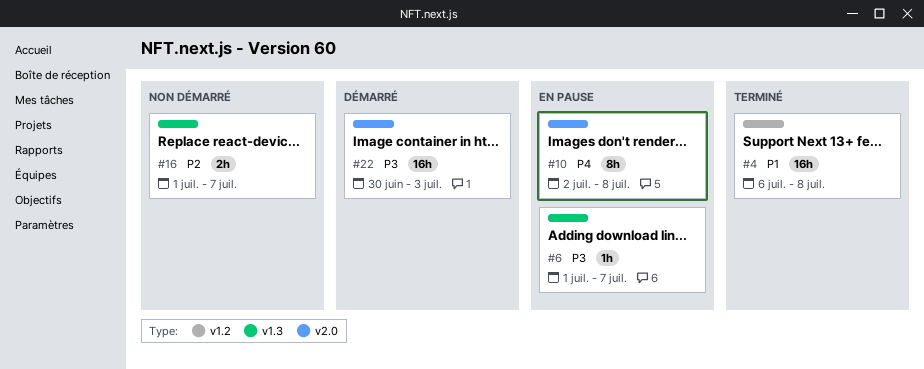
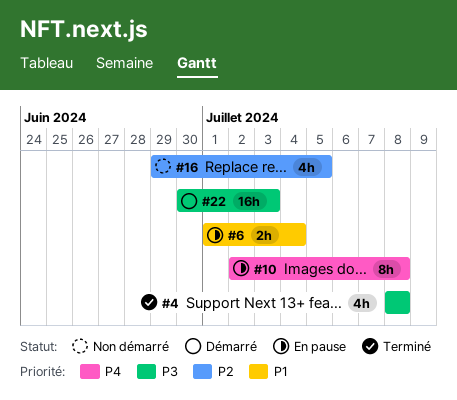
#4, priority: P1 -> P3
#4, estimate: 16h -> 4h
#4, start: Jul 6 -> Jul 8
#6, priority: P3 -> P1
#6, estimate: 1h -> 2h
#6, due: Jul 7 -> Jul 4
#16, estimate: 2h -> 4h
#16, start: Jul 1 -> Jun 29
#16, due: Jul 7 -> Jul 5

